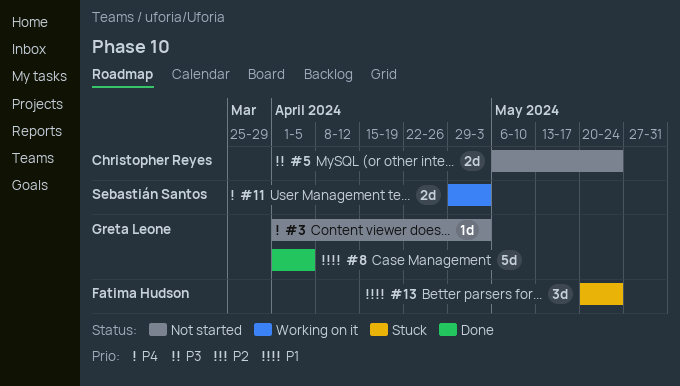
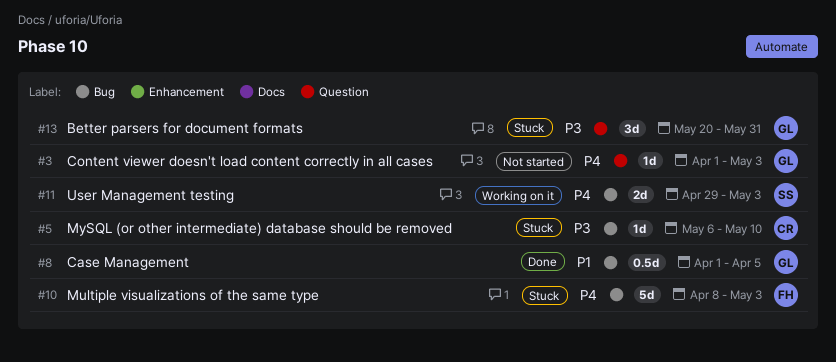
#5, status: Not started -> Stuck
#5, estimate: 2d -> 1d
#5, due: May 24 -> May 10
#8, estimate: 5d -> 0.5d
#10: none -> present
#13, owner: Fatima Hudson -> Greta Leone
#13, priority: P1 -> P3
#13, due: May 24 -> May 31

